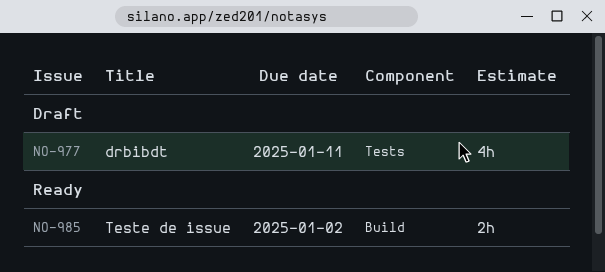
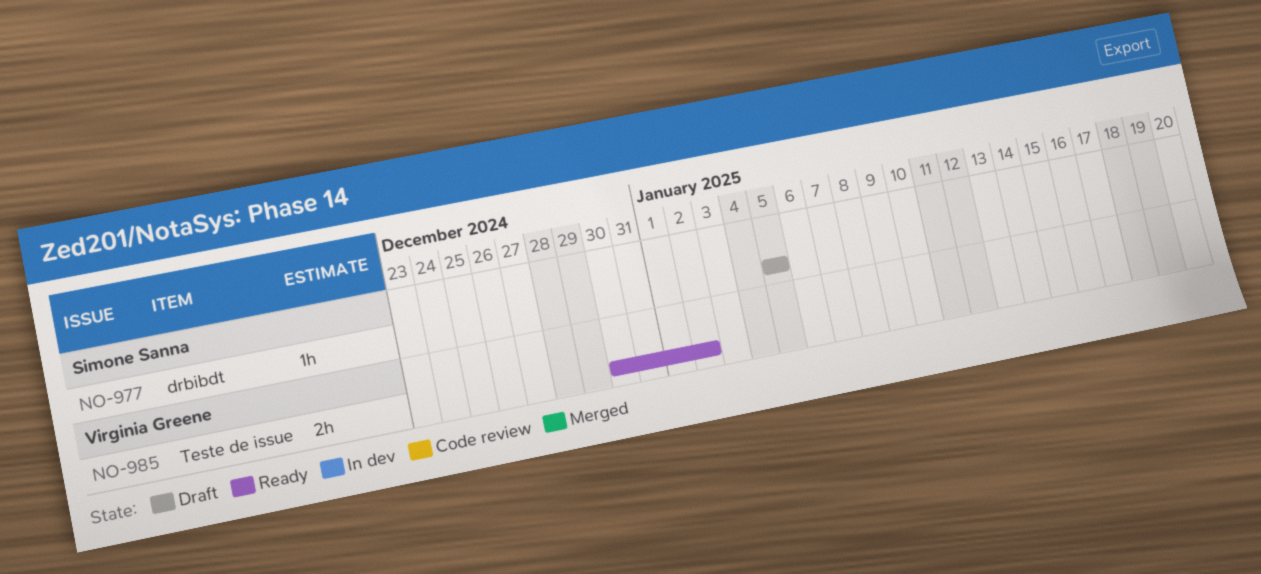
NO-977, estimate: 4h -> 1h
NO-977, due: Jan 11 -> Jan 5

